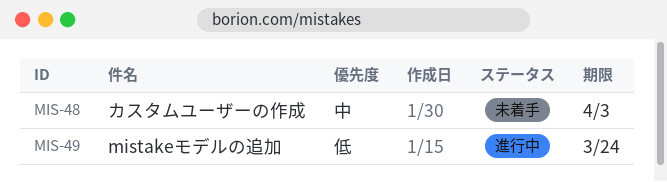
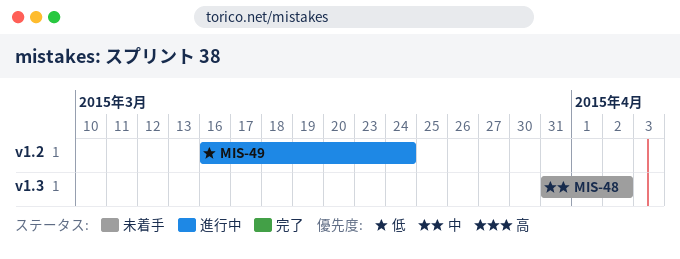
MIS-48, due: Apr 3 -> Apr 2

